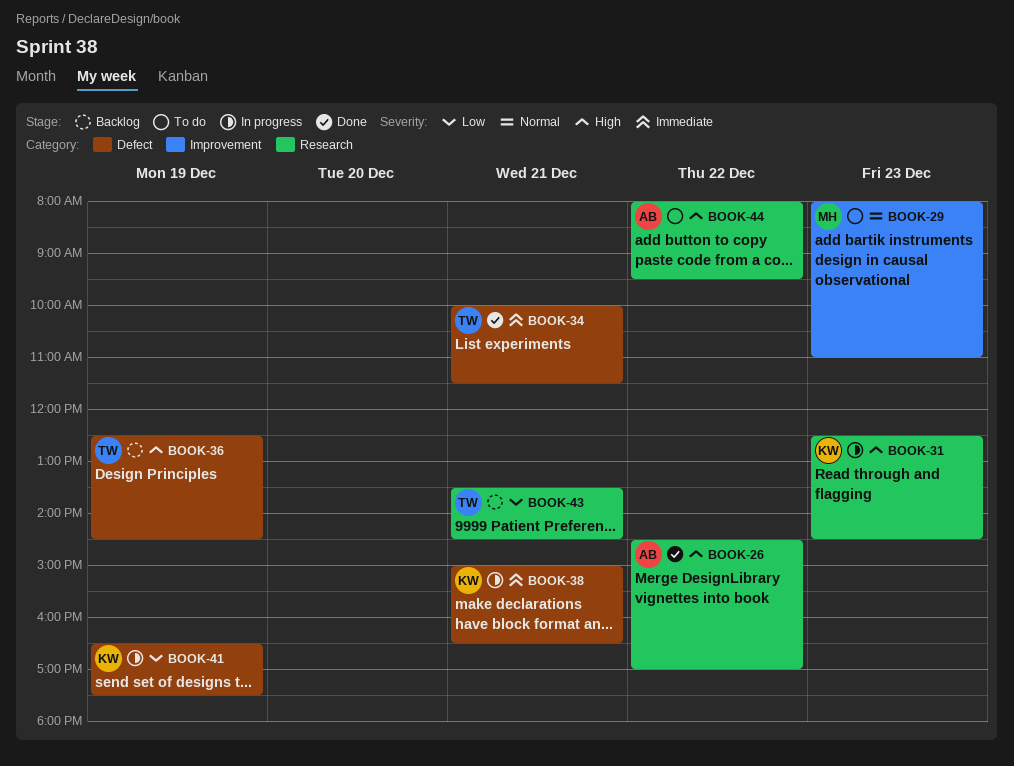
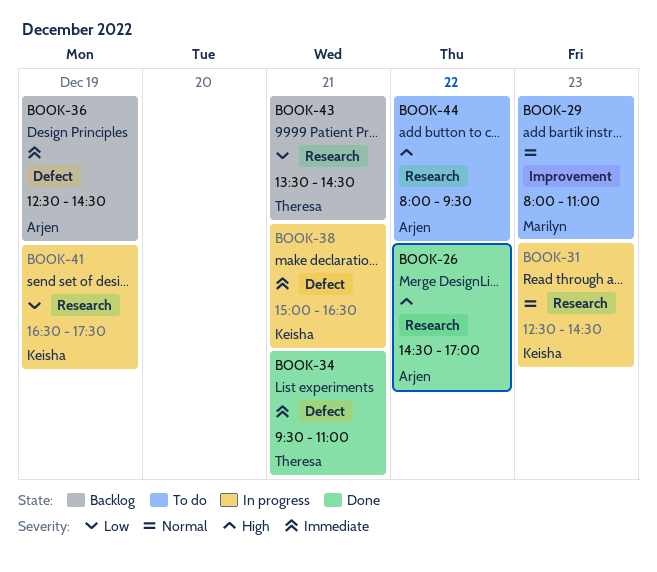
BOOK-31, priority: High -> Normal
BOOK-34, begins: 10:00 -> 09:30
BOOK-34, ends: 11:30 -> 11:00
BOOK-36, owner: Theresa -> Arjen
BOOK-36, priority: High -> Immediate
BOOK-41, label: Defect -> Research

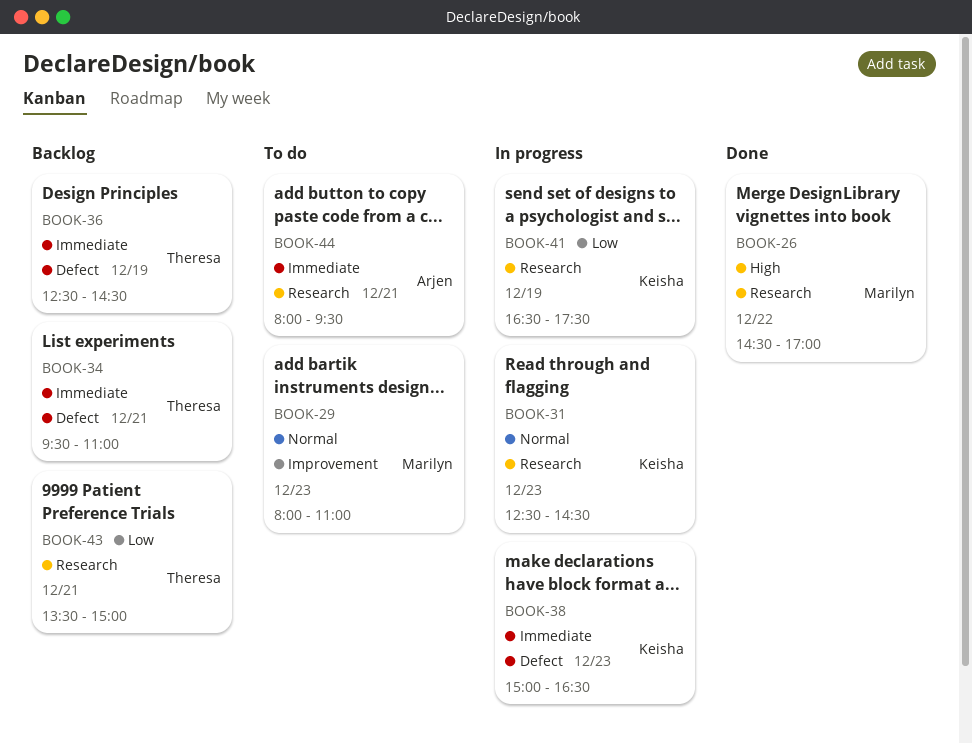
BOOK-26, owner: Arjen -> Marilyn
BOOK-34, status: Done -> Backlog
BOOK-36, owner: Arjen -> Theresa
BOOK-38, day: Dec 21 -> Dec 23
BOOK-43, ends: 14:30 -> 15:00
BOOK-44, priority: High -> Immediate
BOOK-44, day: Dec 22 -> Dec 21

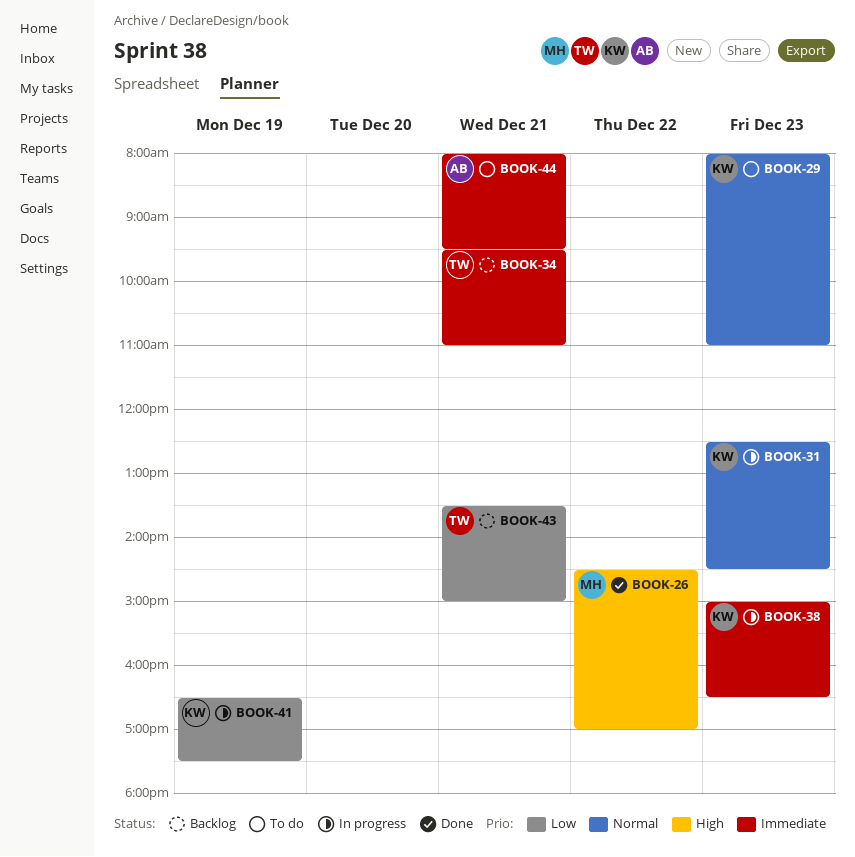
BOOK-29, owner: Marilyn -> Keisha
BOOK-36: present -> none

